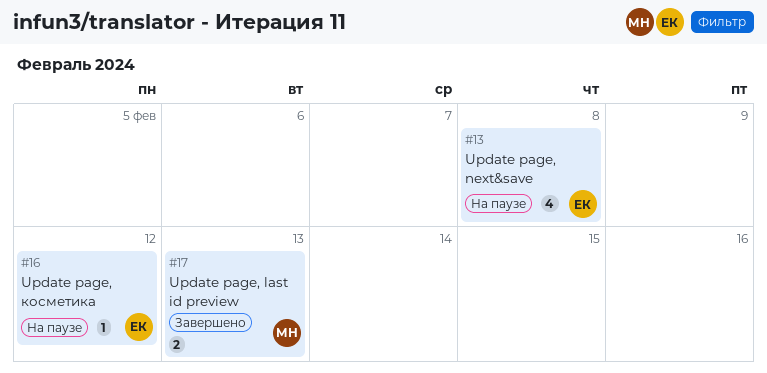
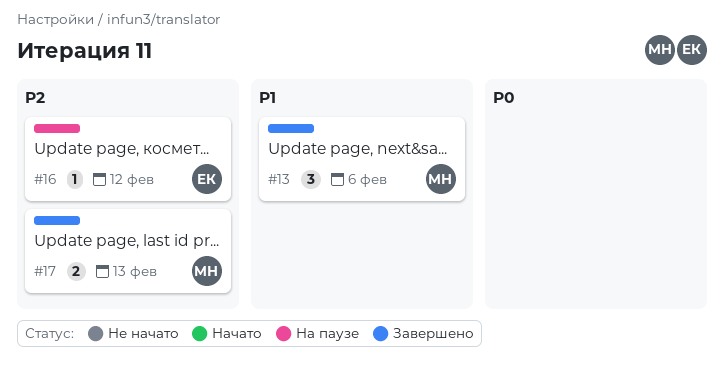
#13, status: На паузе -> Завершено
#13, owner: ЕК -> МН
#13, estimate: 4 -> 3
#13, due: Feb 8 -> Feb 6

